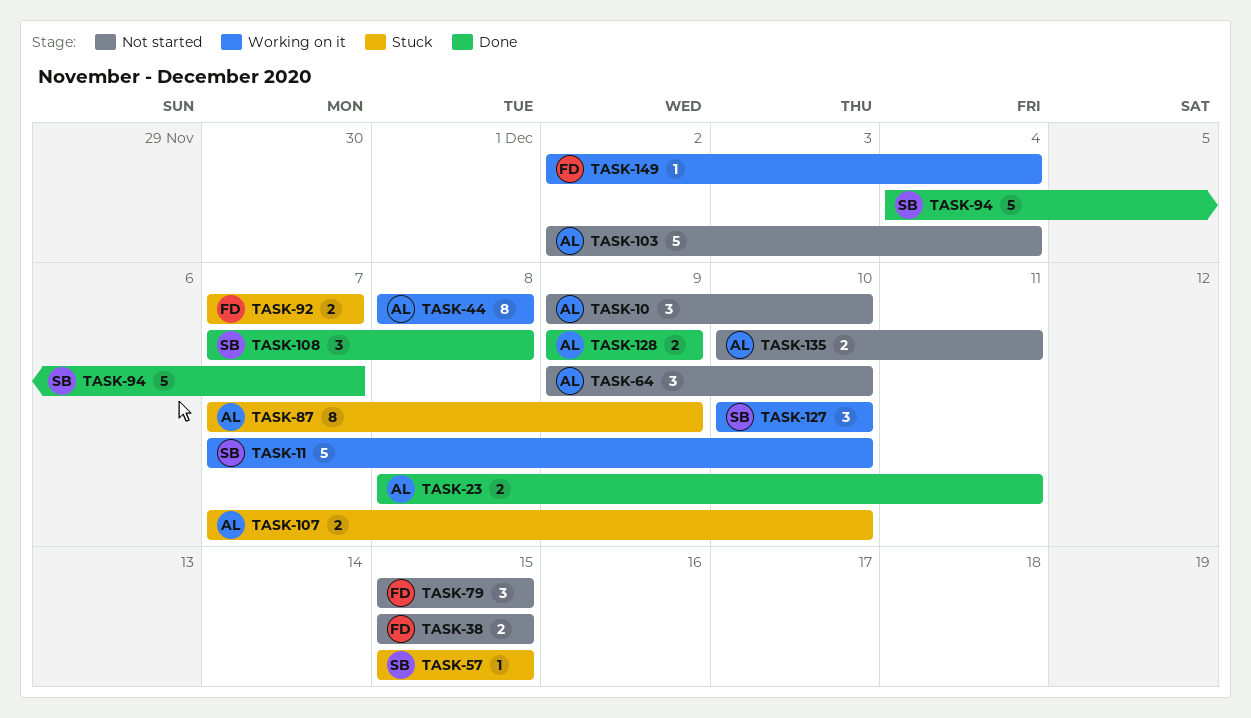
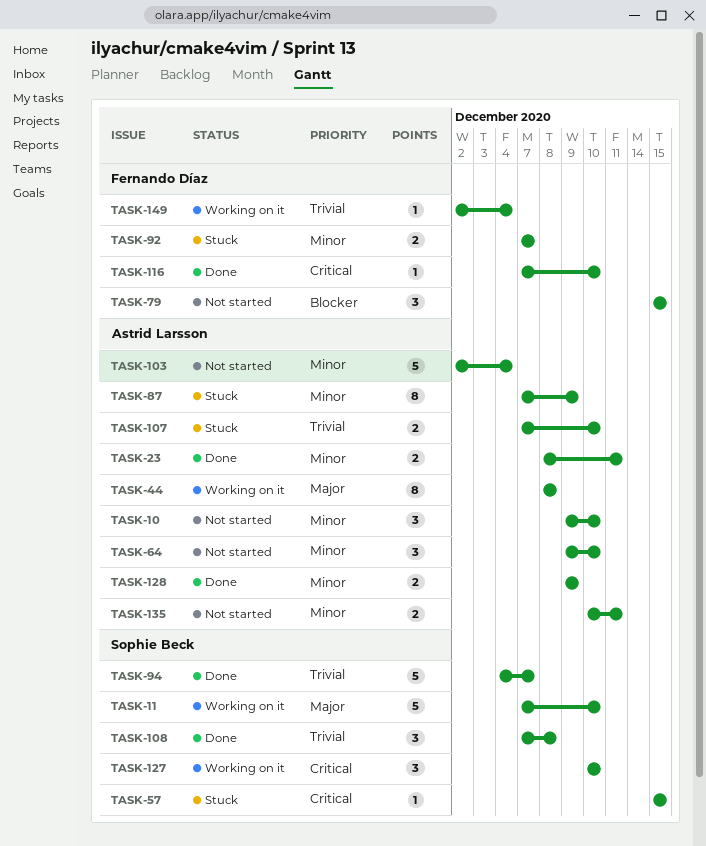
TASK-38: present -> none
TASK-116: none -> present

